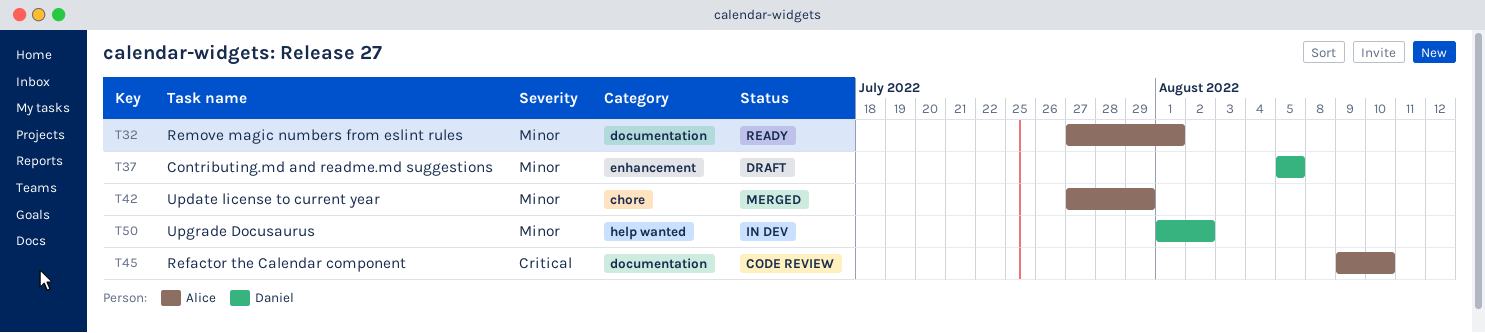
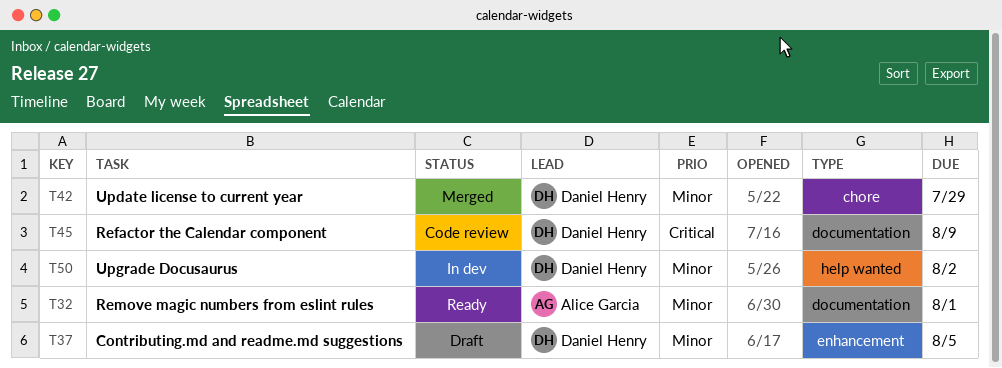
T42, owner: Alice Garcia -> Daniel Henry
T45, owner: Alice Garcia -> Daniel Henry
T45, due: Aug 10 -> Aug 9

